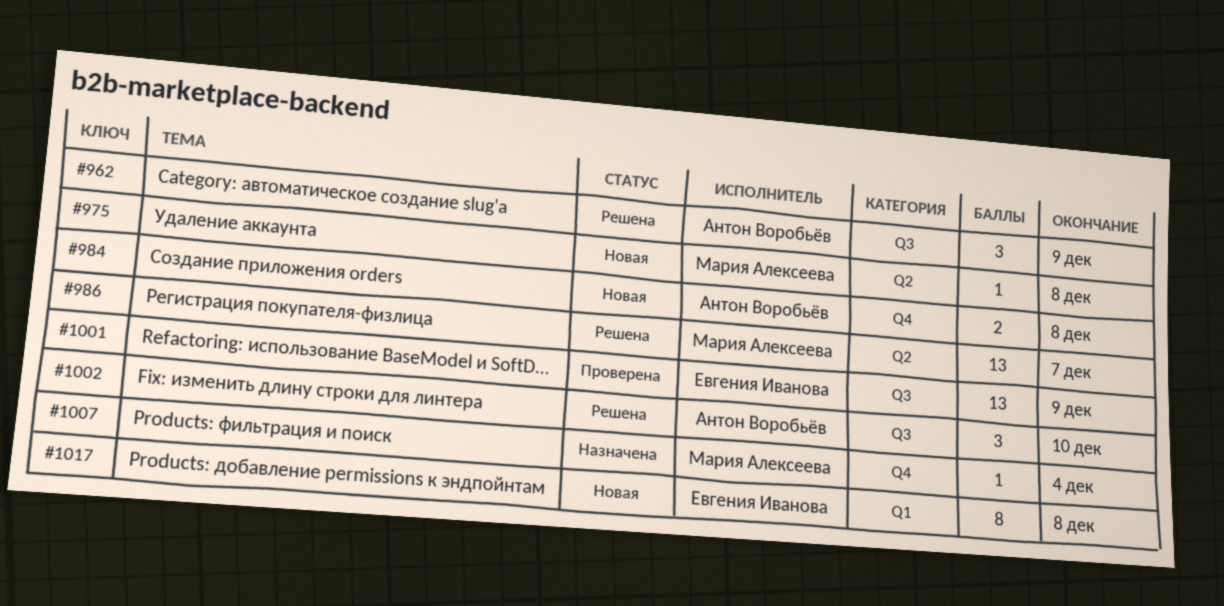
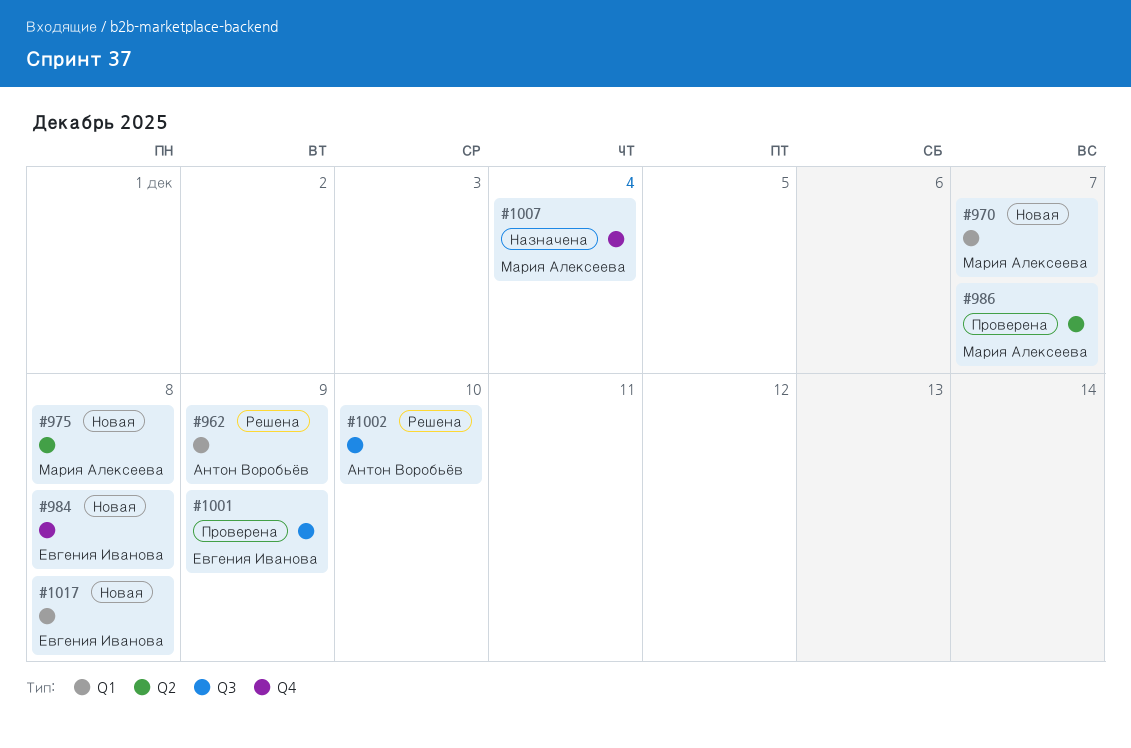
#962, label: Q3 -> Q1
#970: none -> present
#984, owner: Антон Воробьёв -> Евгения Иванова
#986, status: Решена -> Проверена

